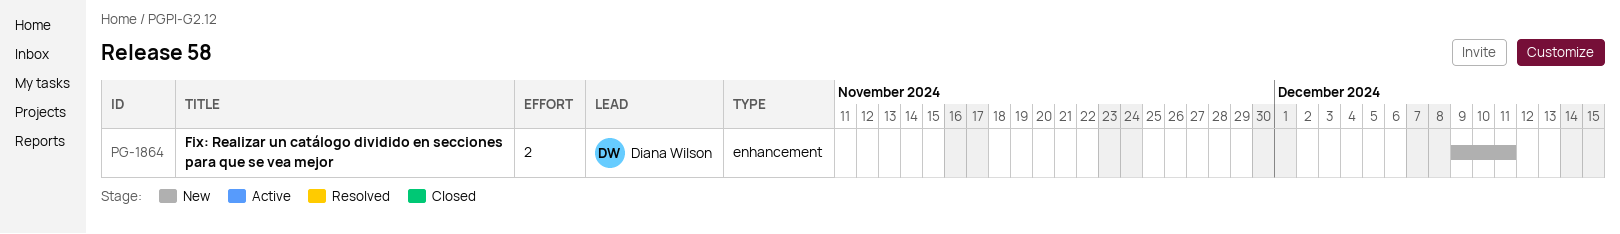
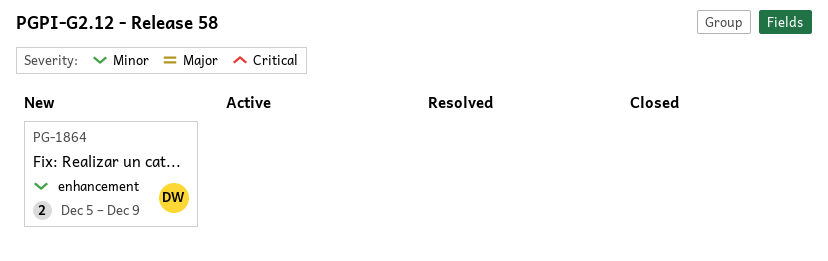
PG-1864, start: Dec 9 -> Dec 5
PG-1864, due: Dec 11 -> Dec 9

